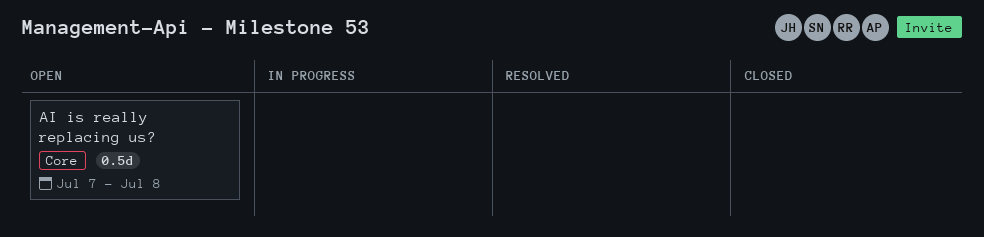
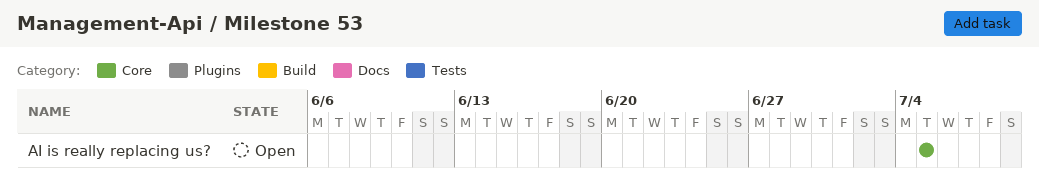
AI is really replacing us?, start: Jul 7 -> Jul 5
AI is really replacing us?, due: Jul 8 -> Jul 5

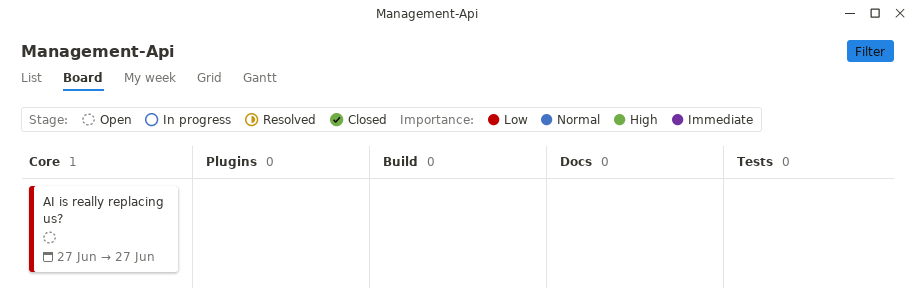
AI is really replacing us?, start: Jul 5 -> Jun 27
AI is really replacing us?, due: Jul 5 -> Jun 27

